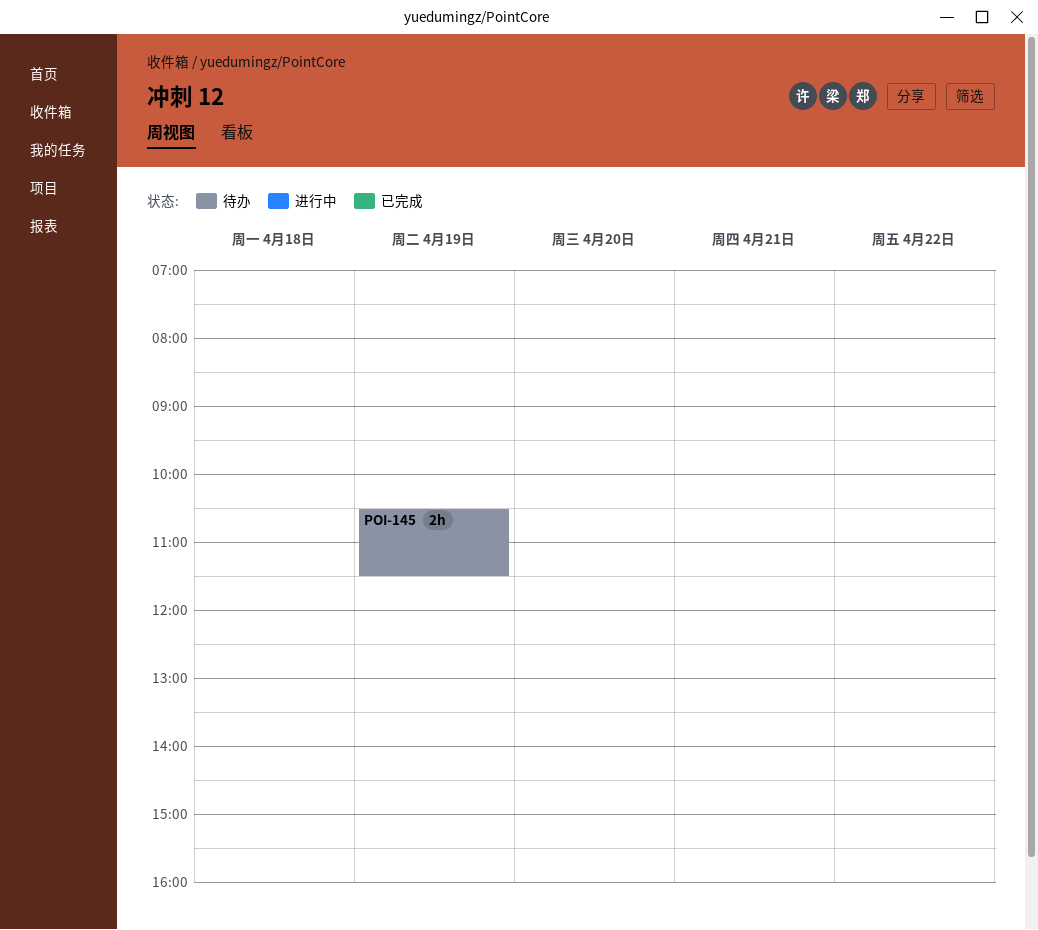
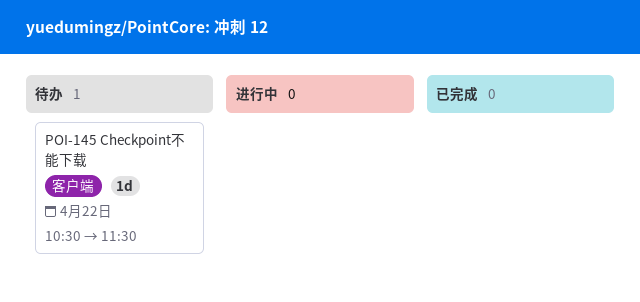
POI-145, estimate: 2h -> 1d
POI-145, day: Apr 19 -> Apr 22

